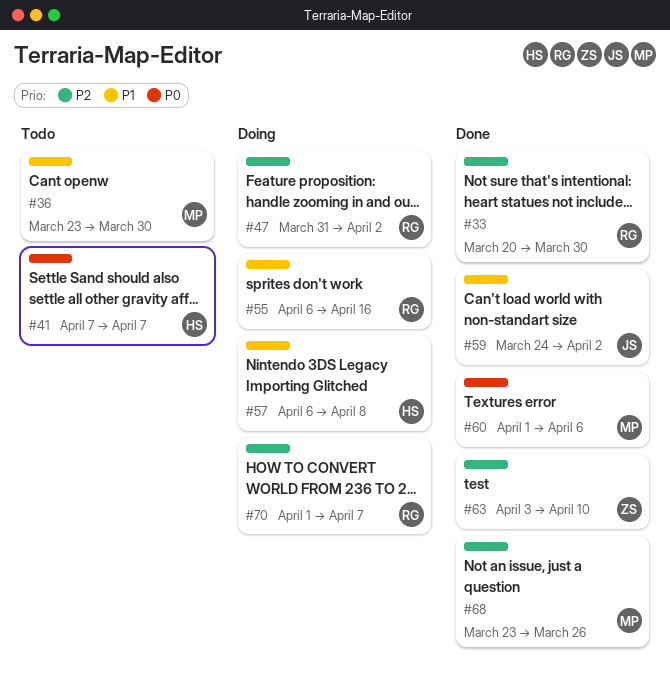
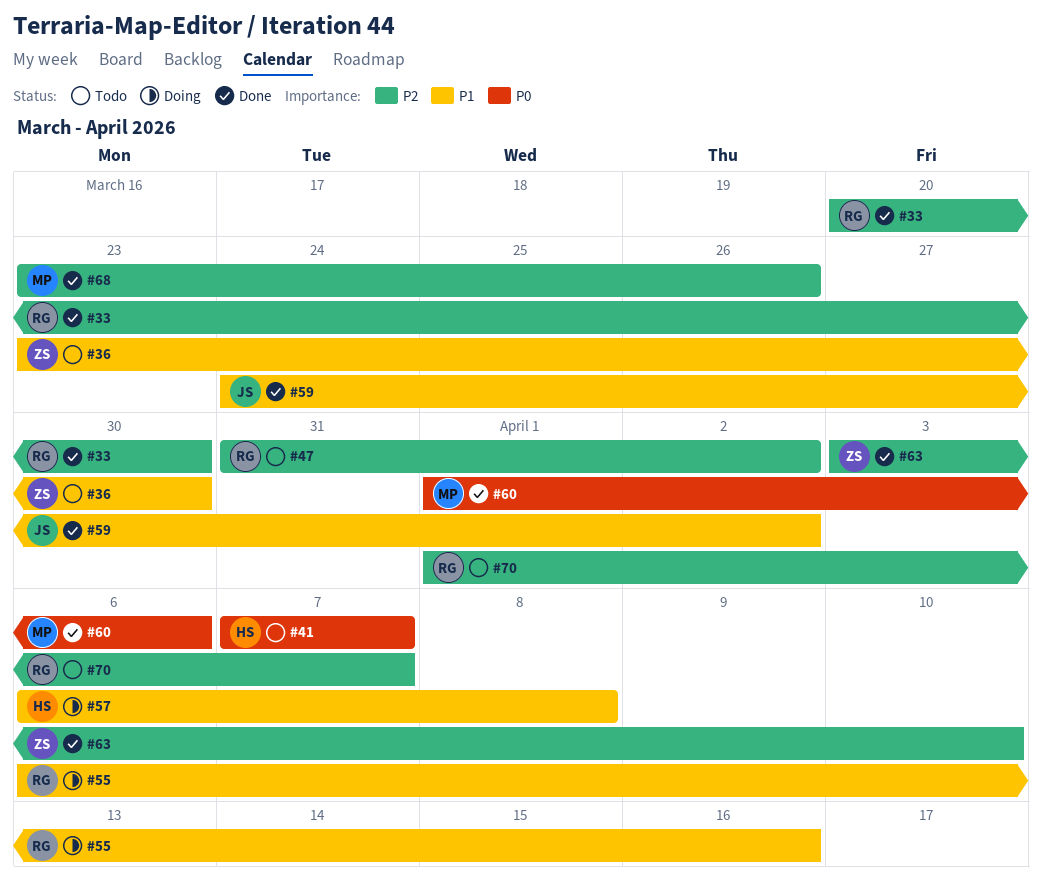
#36, owner: MP -> ZS
#47, status: Doing -> Todo
#70, status: Doing -> Todo

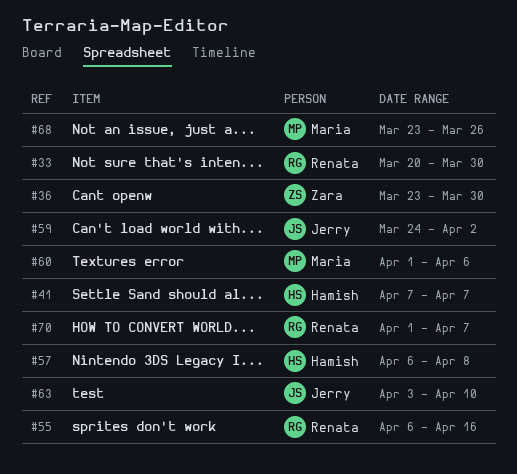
#47: present -> none
#63, owner: Zara -> Jerry

